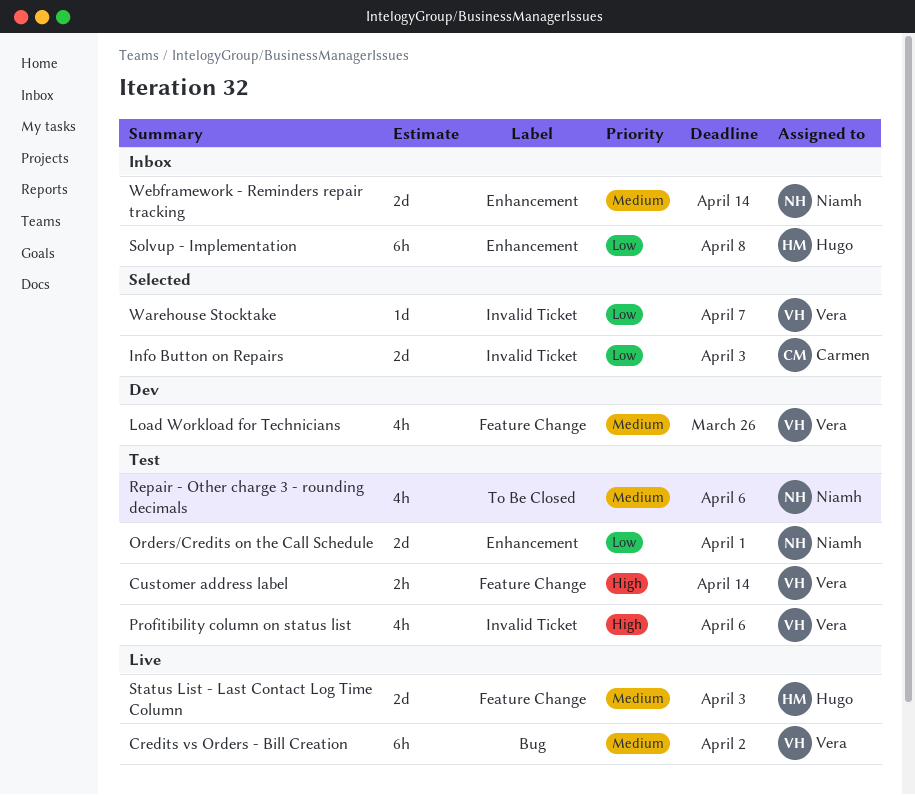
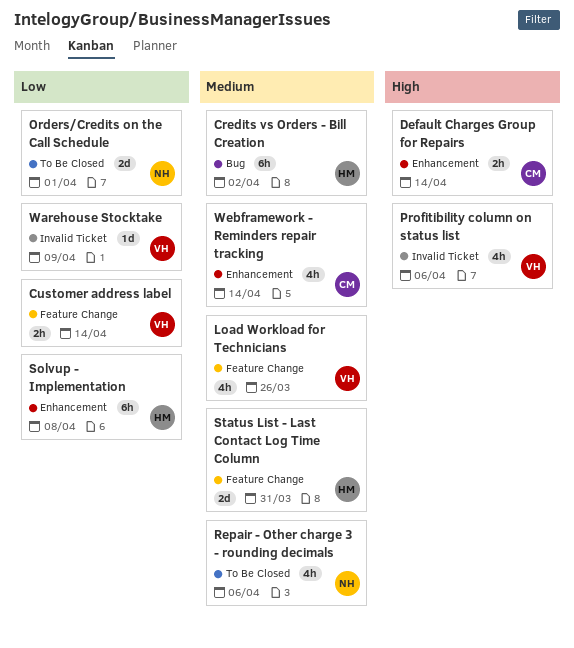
Credits vs Orders - Bill Creation, owner: Vera -> Hugo
Customer address label, priority: High -> Low
Default Charges Group for Repairs: none -> present
Info Button on Repairs: present -> none
Orders/Credits on the Call Schedule, label: Enhancement -> To Be Closed
Status List - Last Contact Log Time Column, due: Apr 3 -> Mar 31
Warehouse Stocktake, due: Apr 7 -> Apr 9
Webframework - Reminders repair tracking, owner: Niamh -> Carmen
Webframework - Reminders repair tracking, estimate: 2d -> 4h

